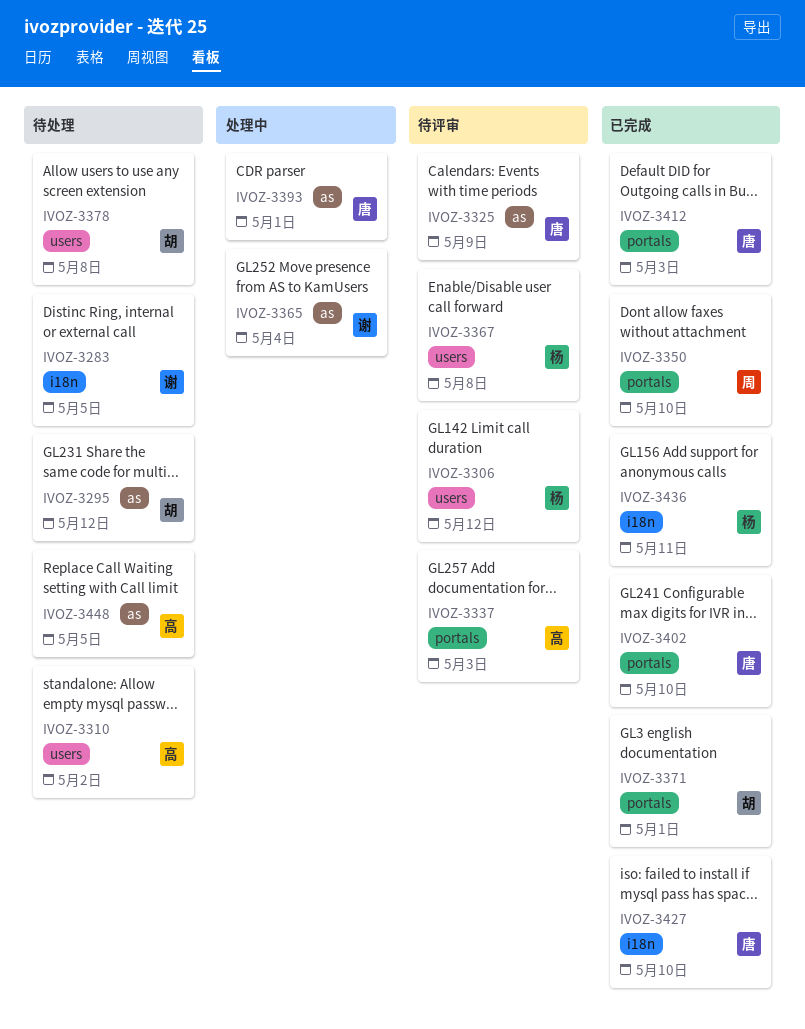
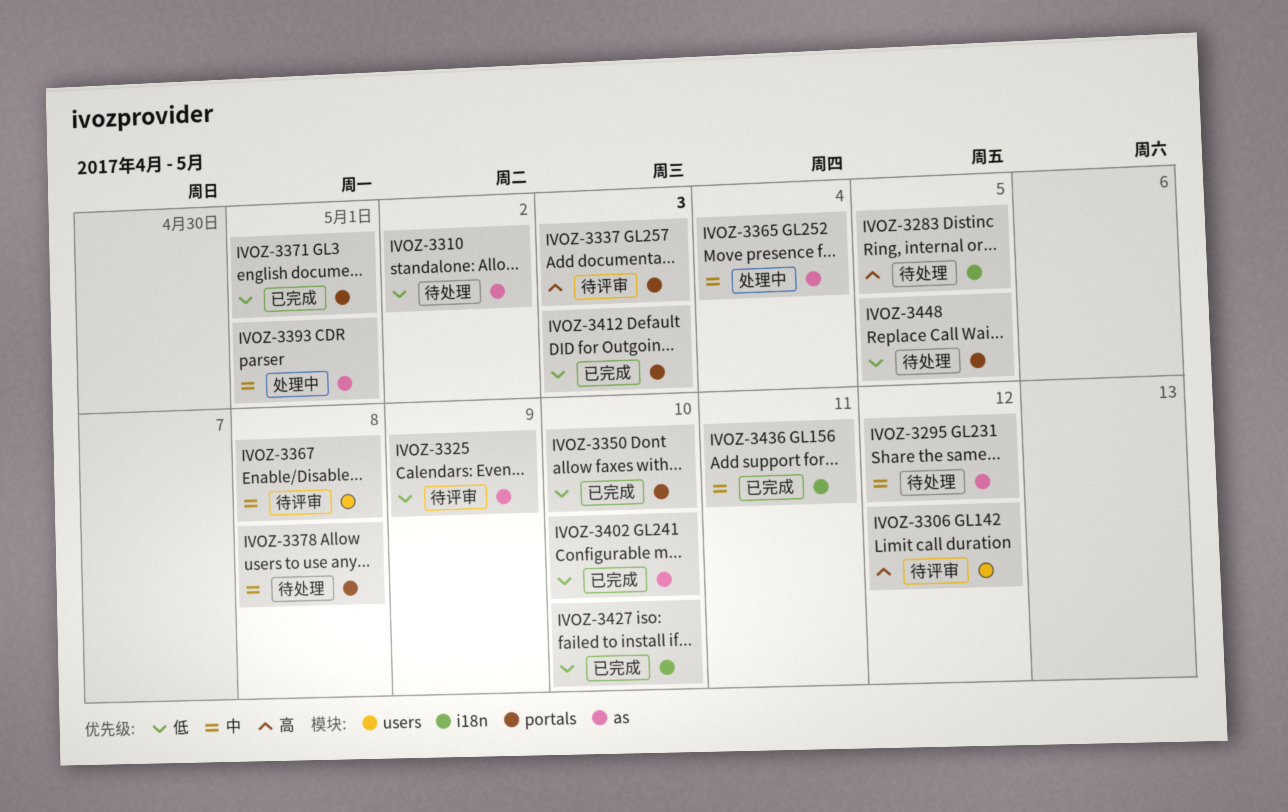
IVOZ-3310, label: users -> as
IVOZ-3378, label: users -> portals
IVOZ-3402, label: portals -> as
IVOZ-3448, label: as -> portals

